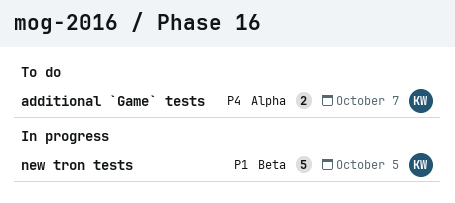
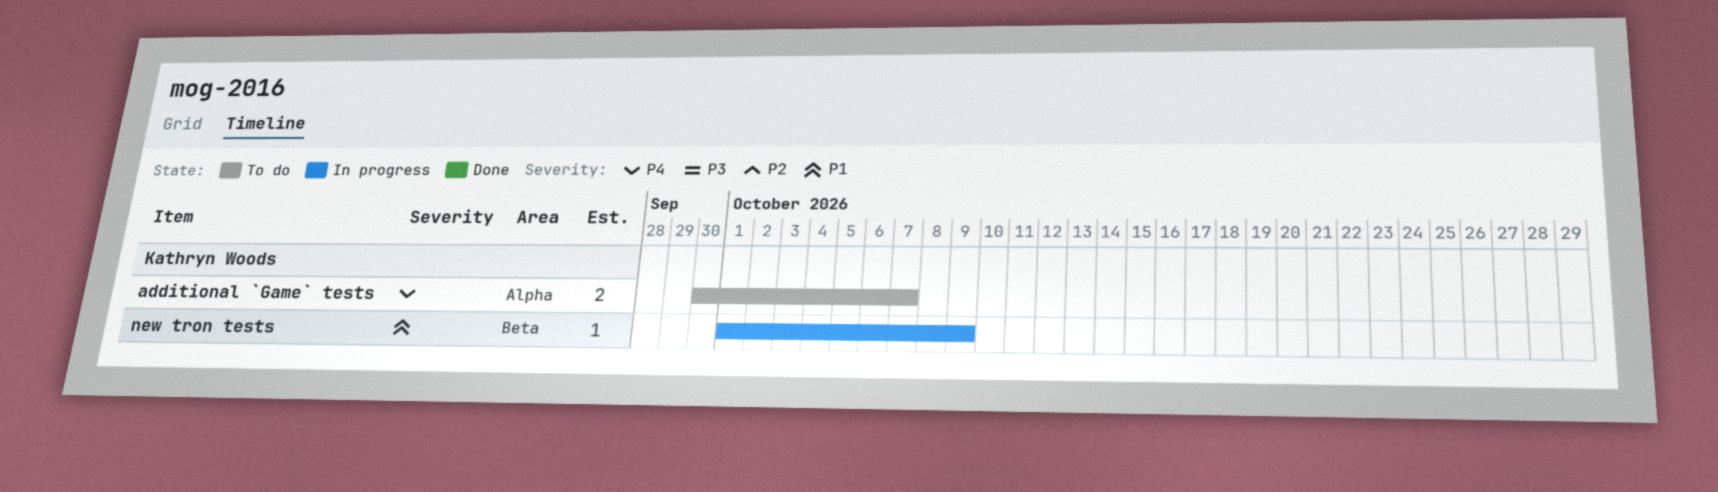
new tron tests, estimate: 5 -> 1
new tron tests, due: Oct 5 -> Oct 9

